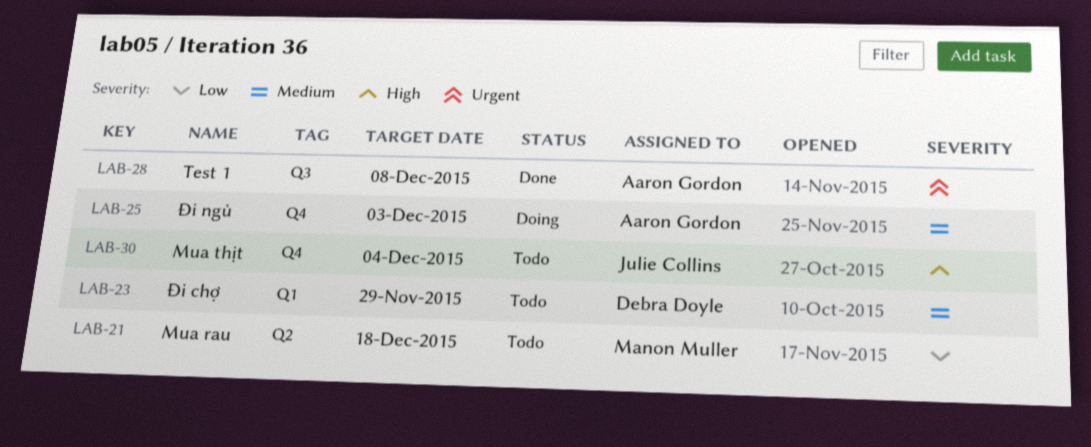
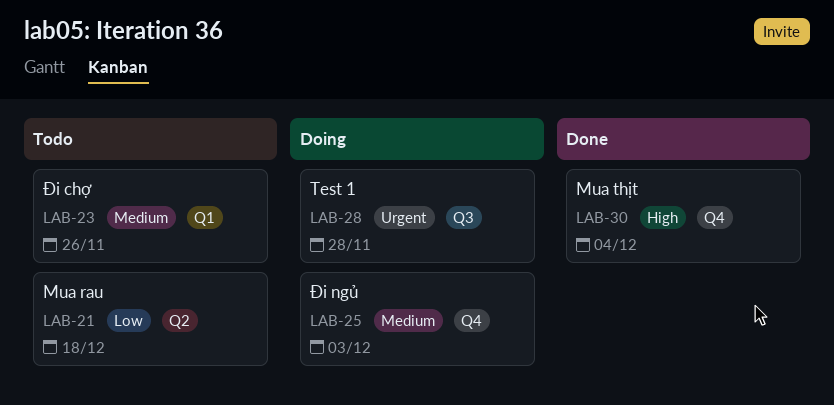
LAB-23, due: Nov 29 -> Nov 26
LAB-28, status: Done -> Doing
LAB-28, due: Dec 8 -> Nov 28
LAB-30, status: Todo -> Done

